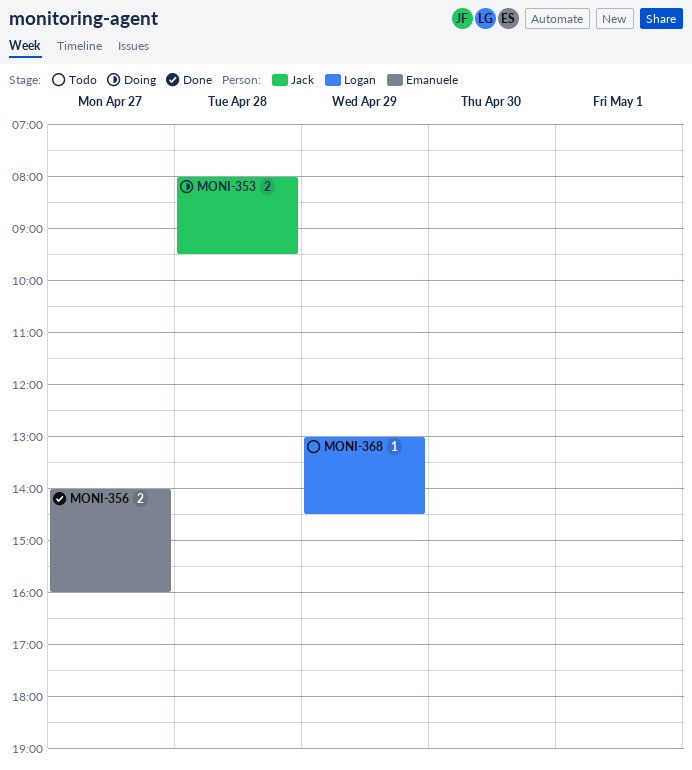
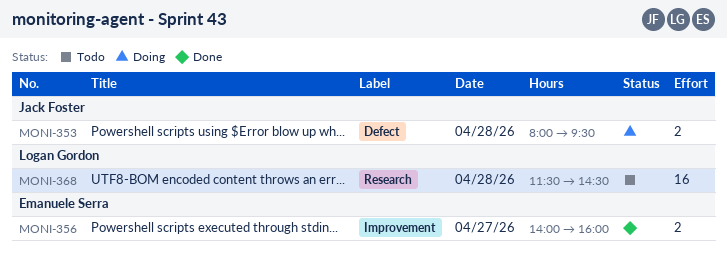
MONI-368, estimate: 1 -> 16
MONI-368, day: Apr 29 -> Apr 28
MONI-368, begins: 13:00 -> 11:30

